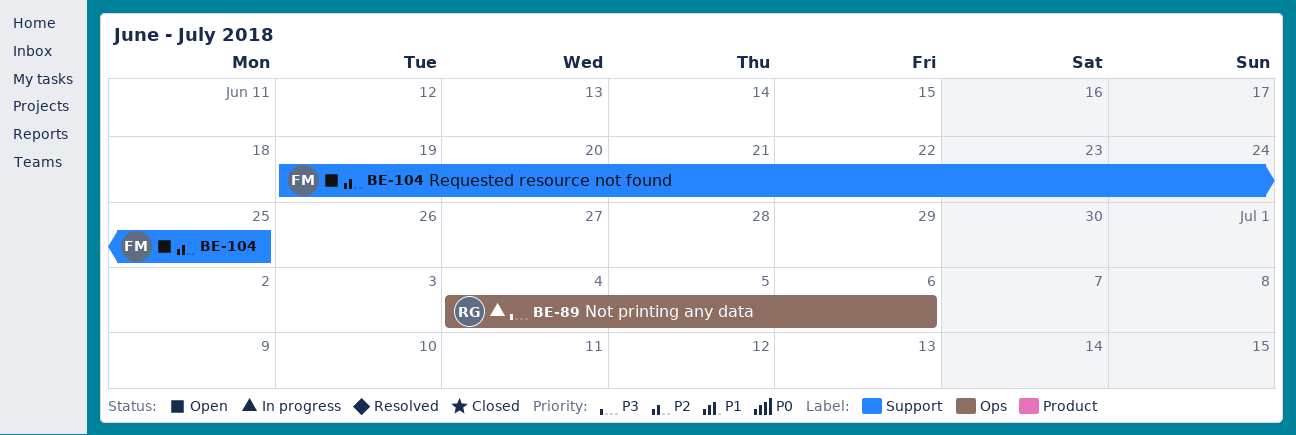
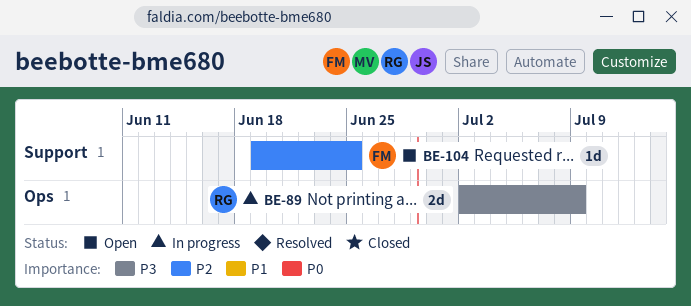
BE-89, start: Jul 4 -> Jul 2
BE-89, due: Jul 6 -> Jul 9

